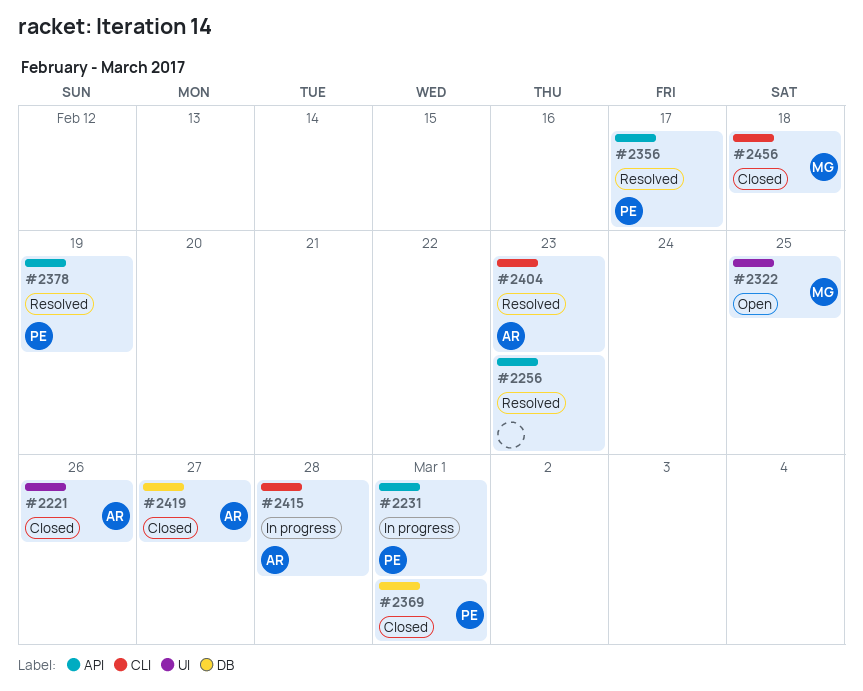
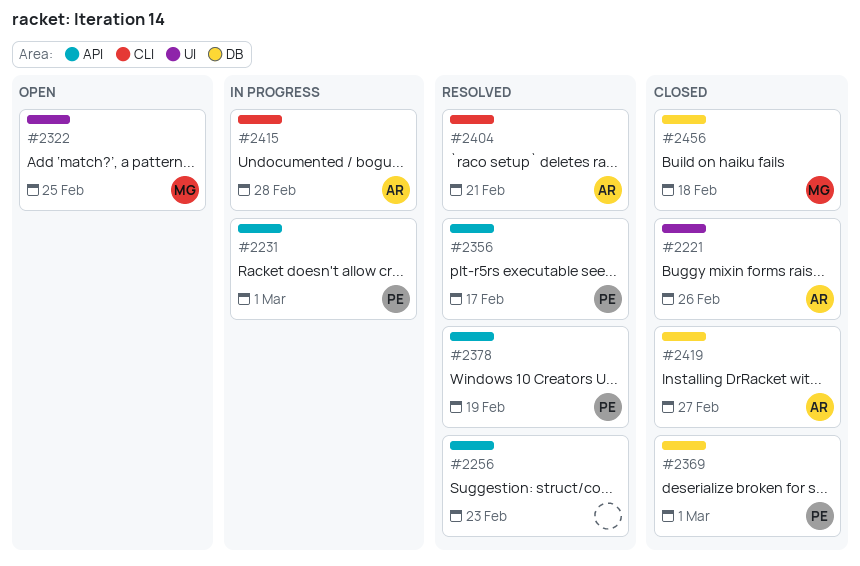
#2404, due: Feb 23 -> Feb 21
#2456, label: CLI -> DB

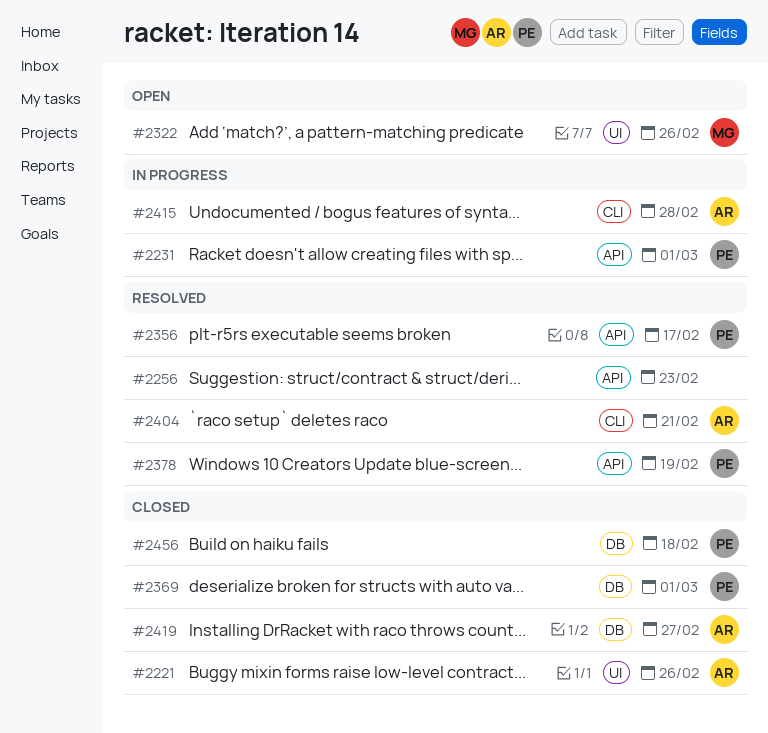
#2322, due: Feb 25 -> Feb 26
#2456, owner: MG -> PE

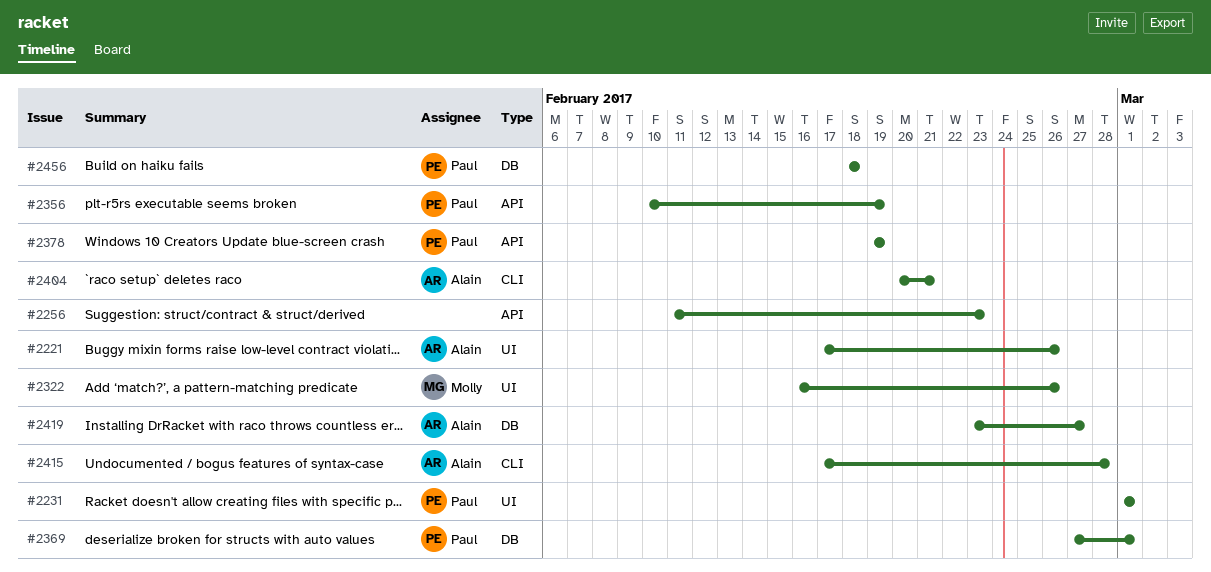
#2231, label: API -> UI
#2356, due: Feb 17 -> Feb 19

